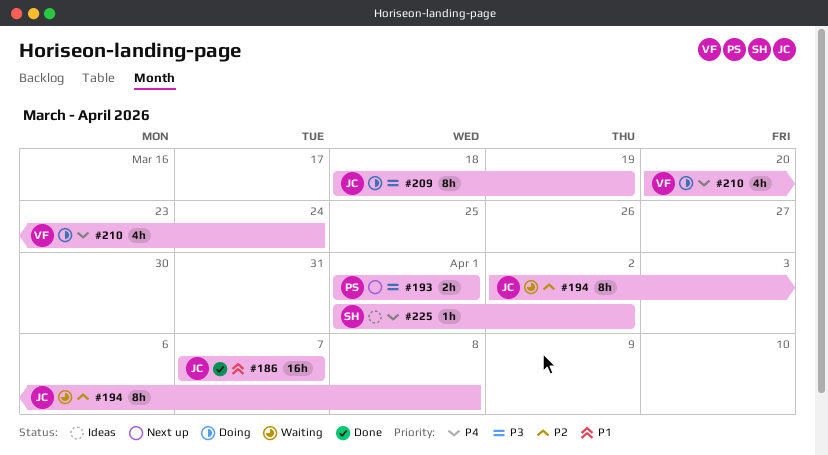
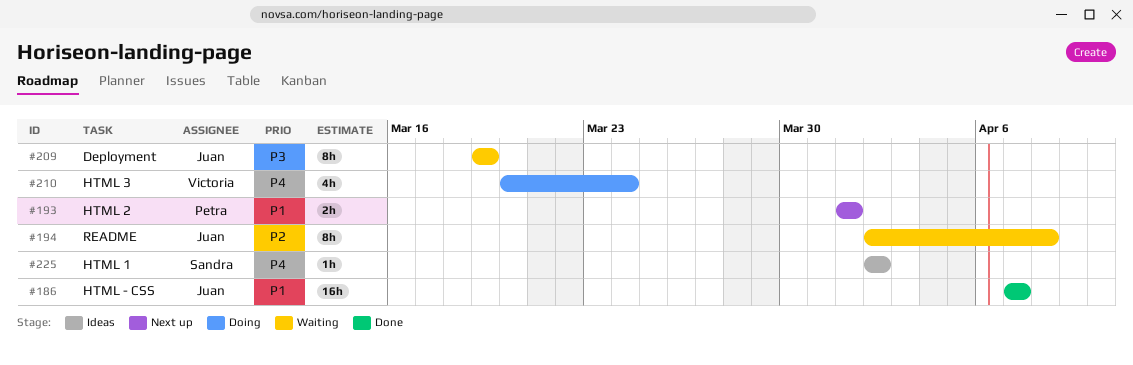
#193, priority: P3 -> P1
#209, status: Doing -> Waiting
#209, start: Mar 18 -> Mar 19
#225, start: Apr 1 -> Apr 2

